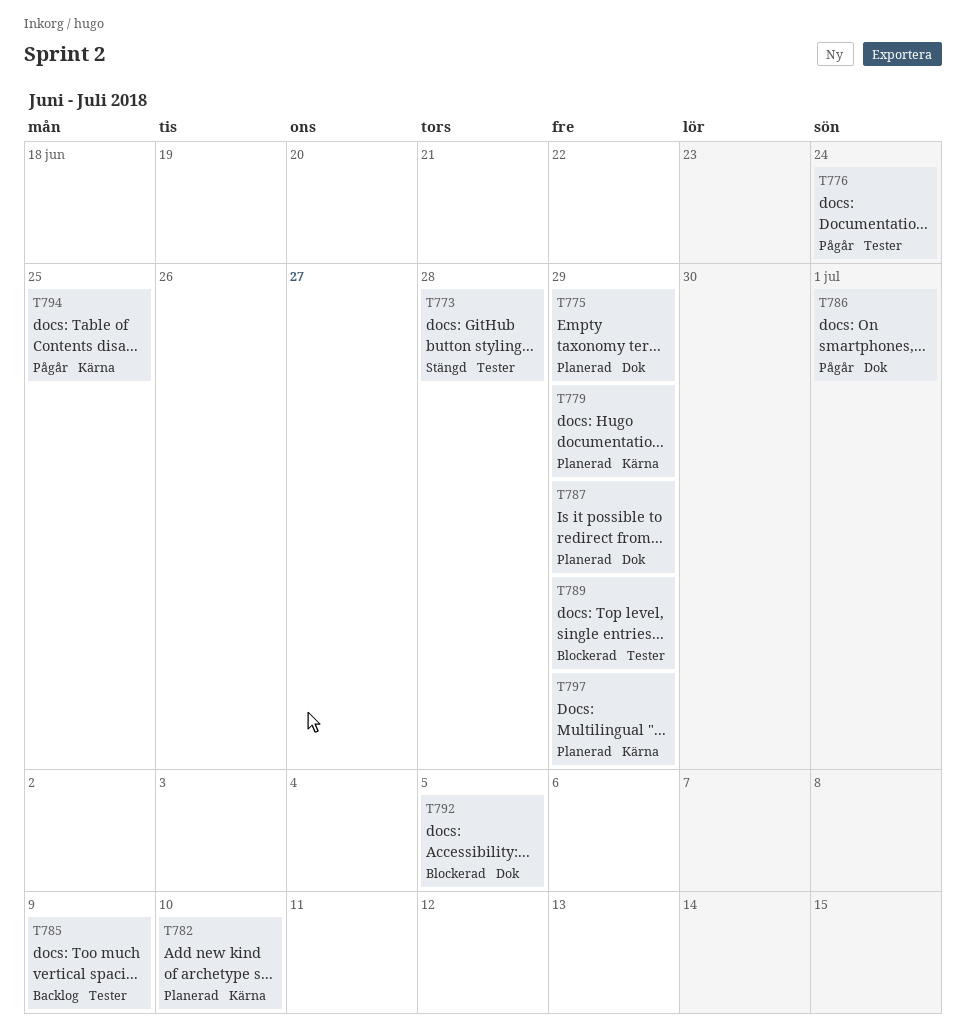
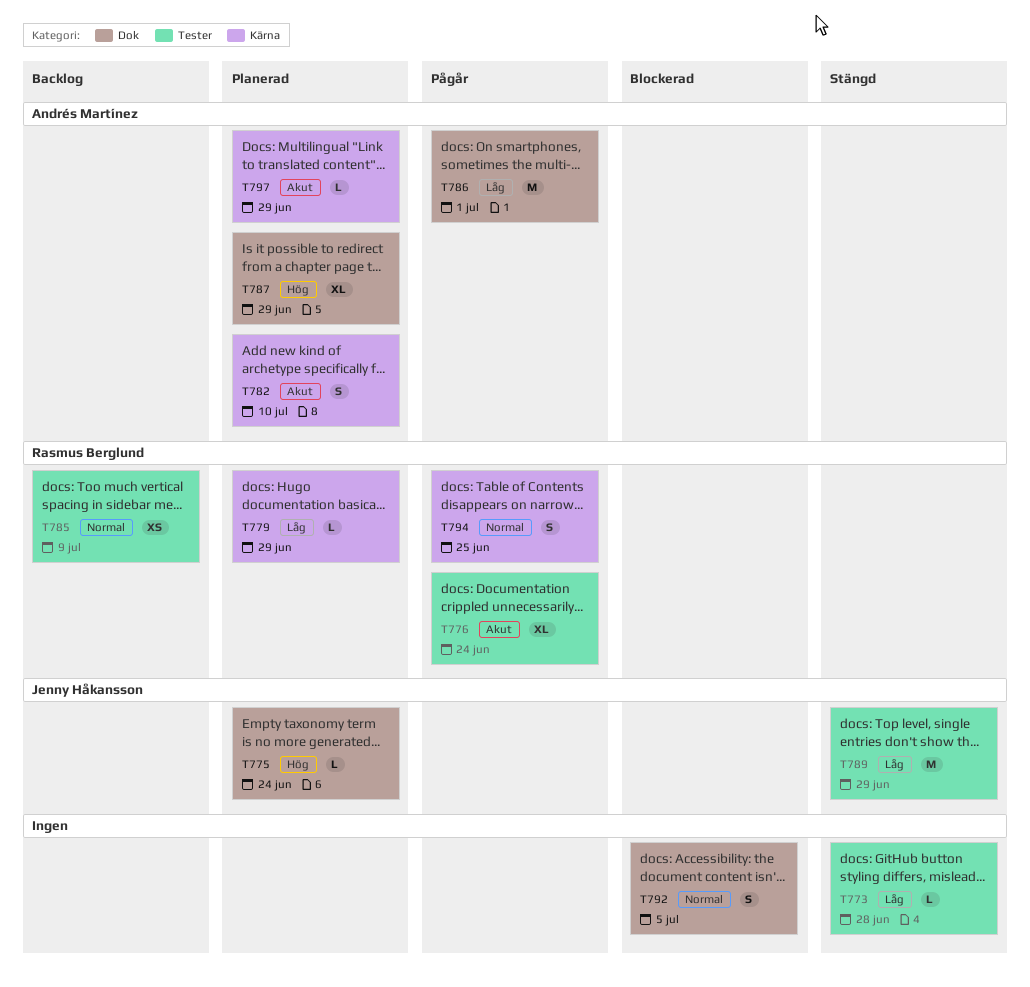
T775, due: Jun 29 -> Jun 24
T789, status: Blockerad -> Stängd

